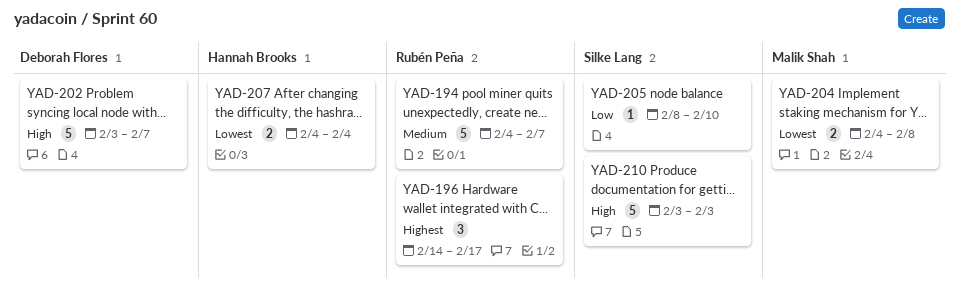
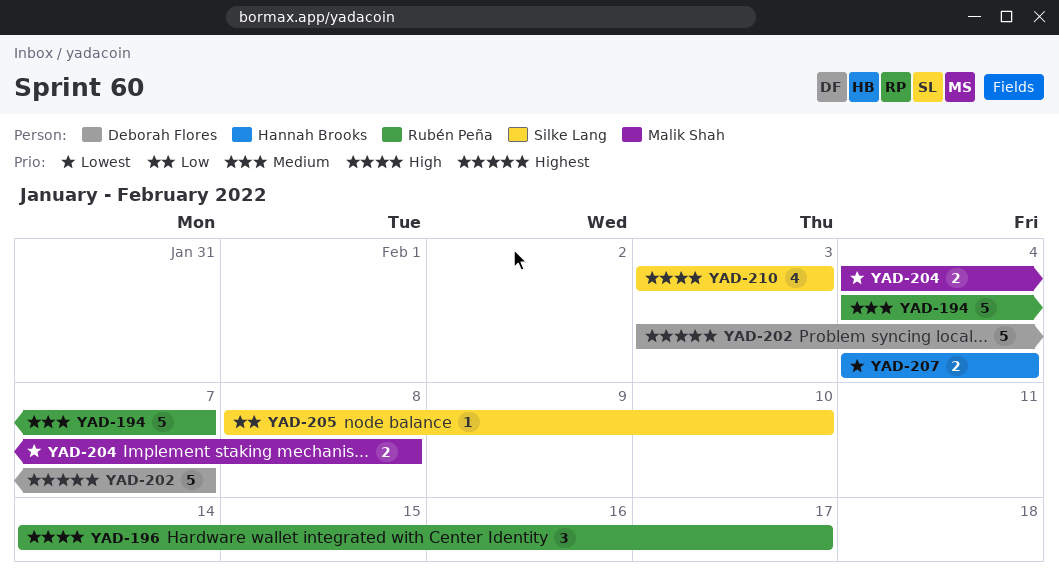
YAD-196, priority: Highest -> High
YAD-202, priority: High -> Highest
YAD-210, estimate: 5 -> 4

